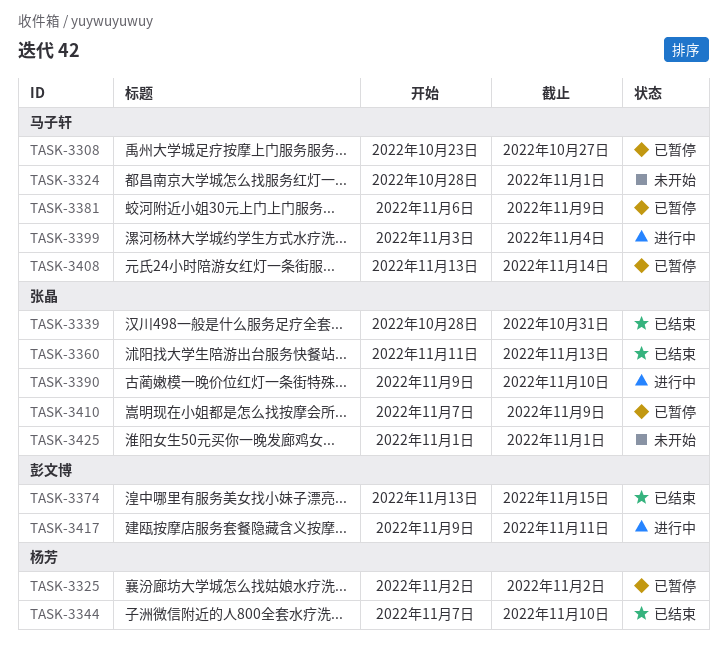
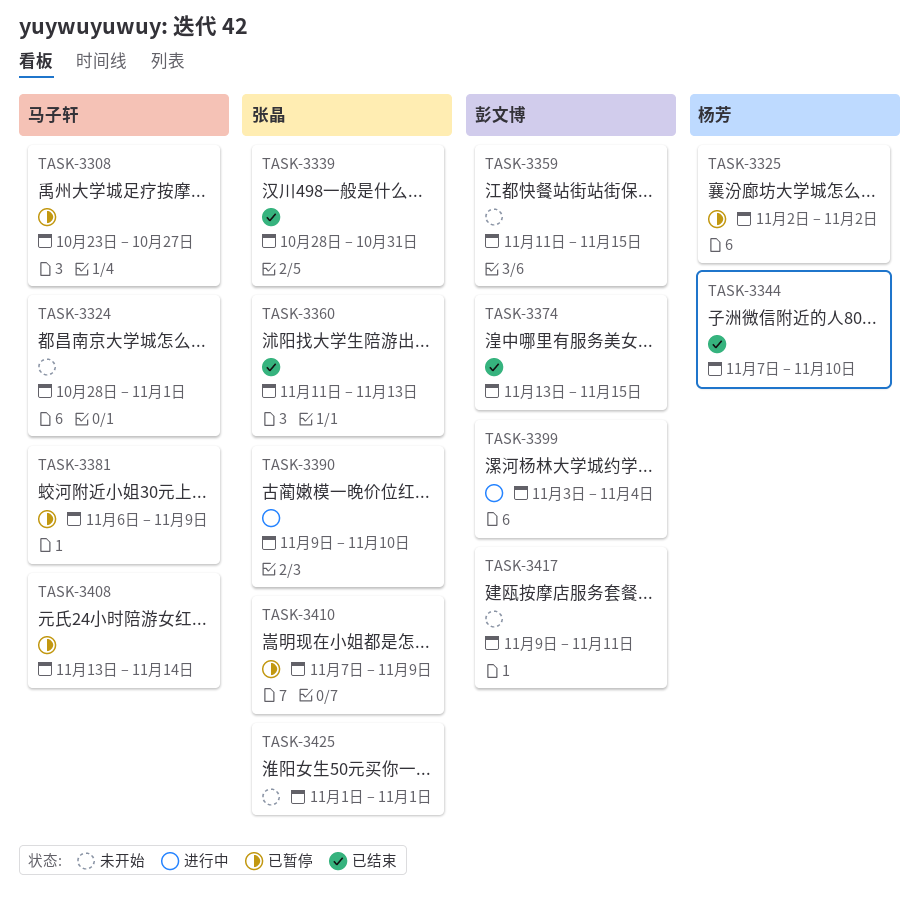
TASK-3359: none -> present
TASK-3399, owner: 马子轩 -> 彭文博
TASK-3417, status: 进行中 -> 未开始

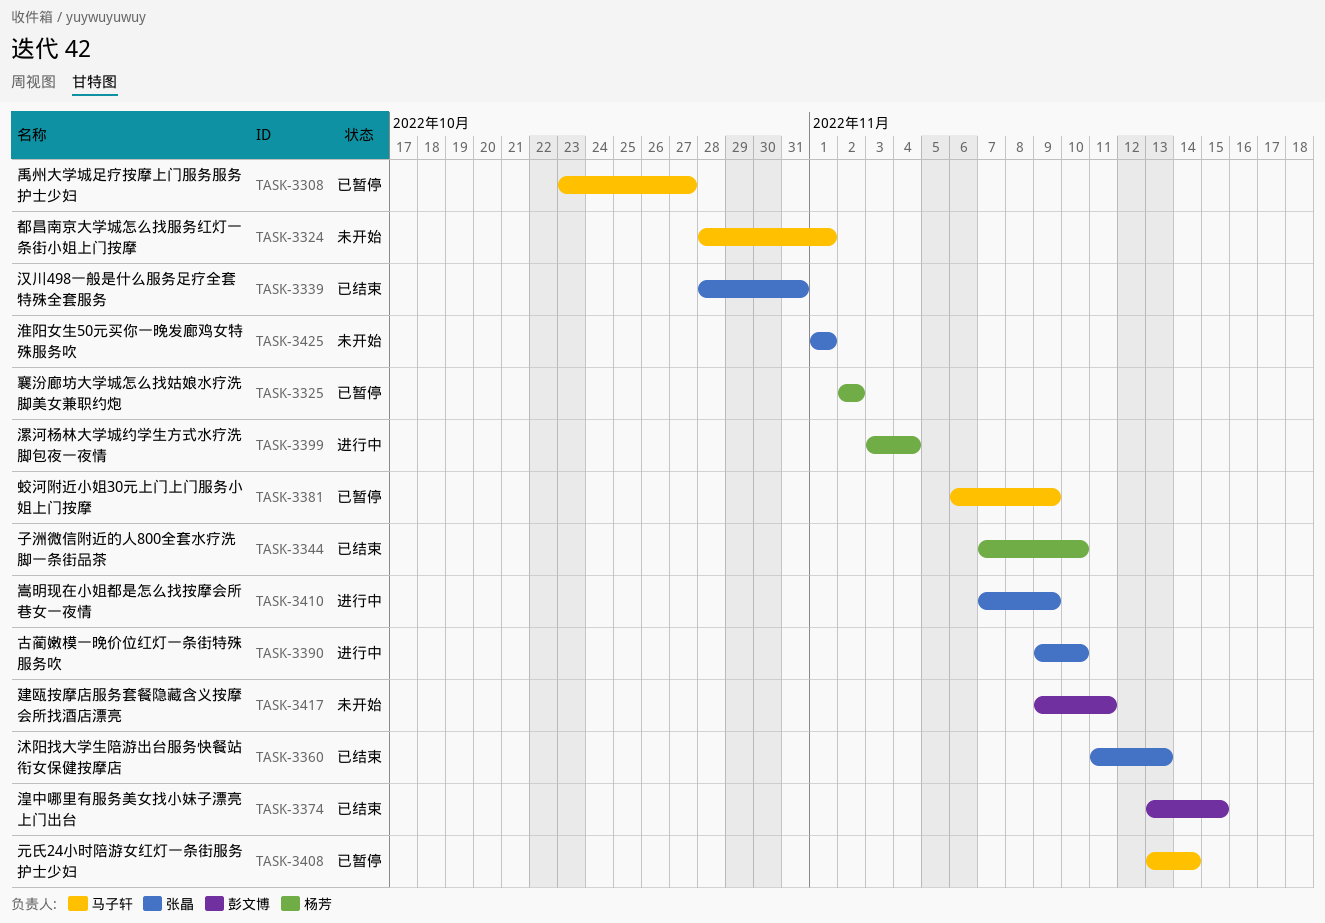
TASK-3359: present -> none
TASK-3399, owner: 彭文博 -> 杨芳
TASK-3410, status: 已暂停 -> 进行中

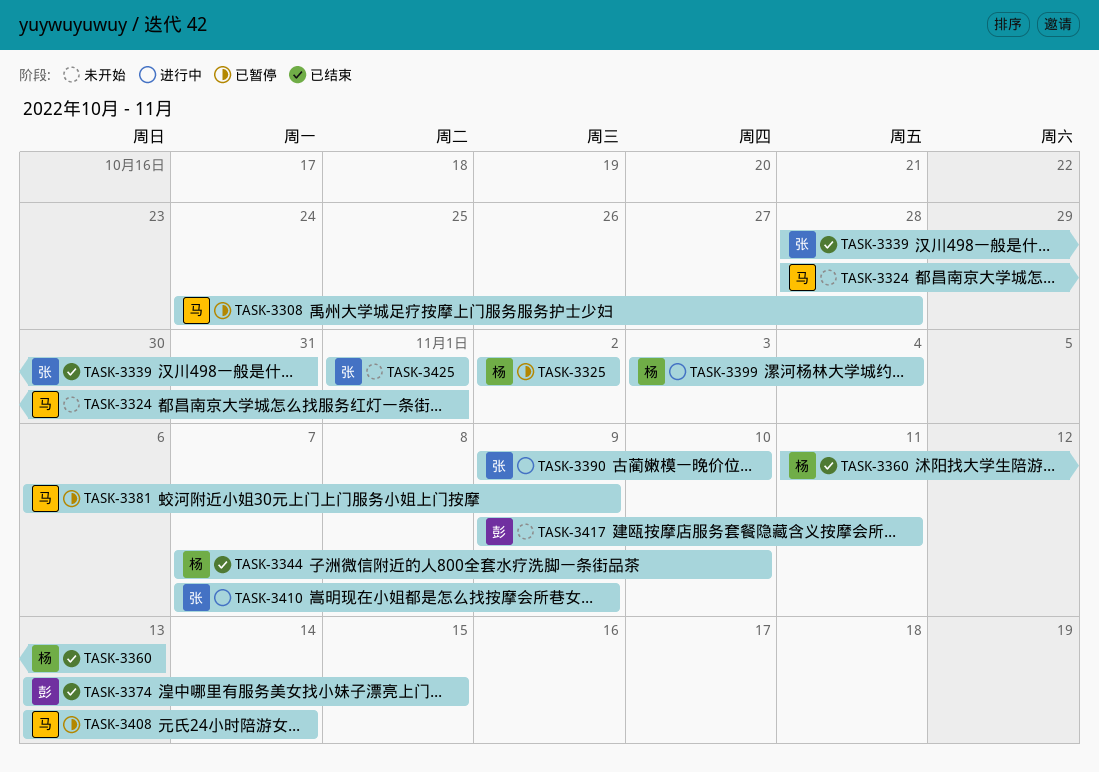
TASK-3308, start: Oct 23 -> Oct 24
TASK-3308, due: Oct 27 -> Oct 28
TASK-3360, owner: 张晶 -> 杨芳

